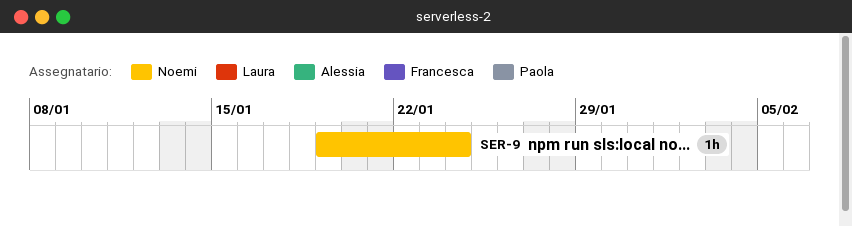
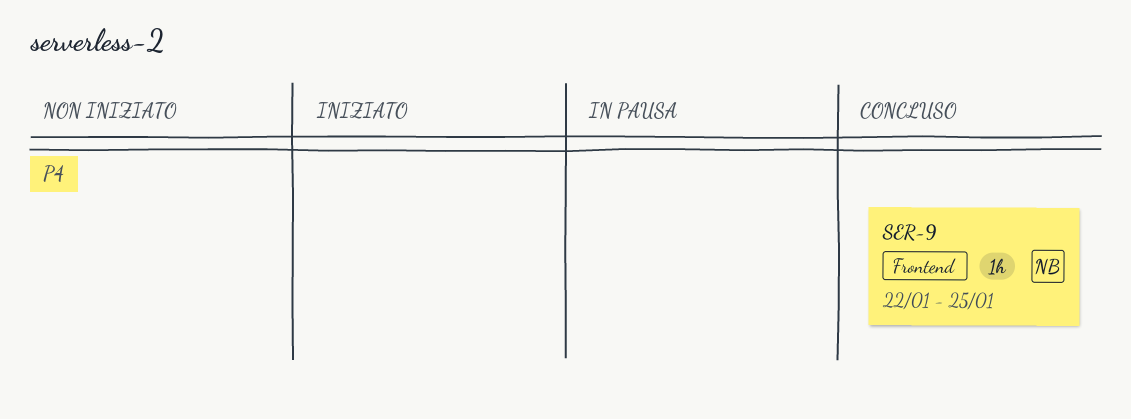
SER-9, start: Jan 19 -> Jan 22
SER-9, due: Jan 24 -> Jan 25

